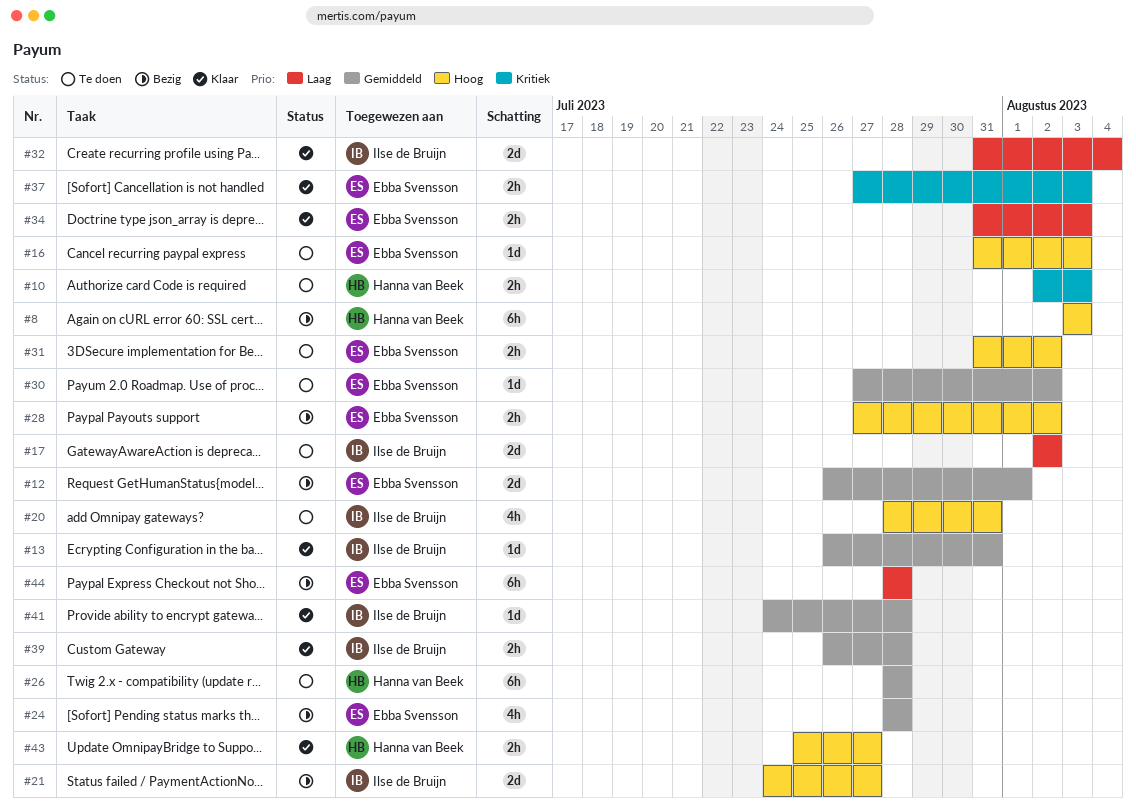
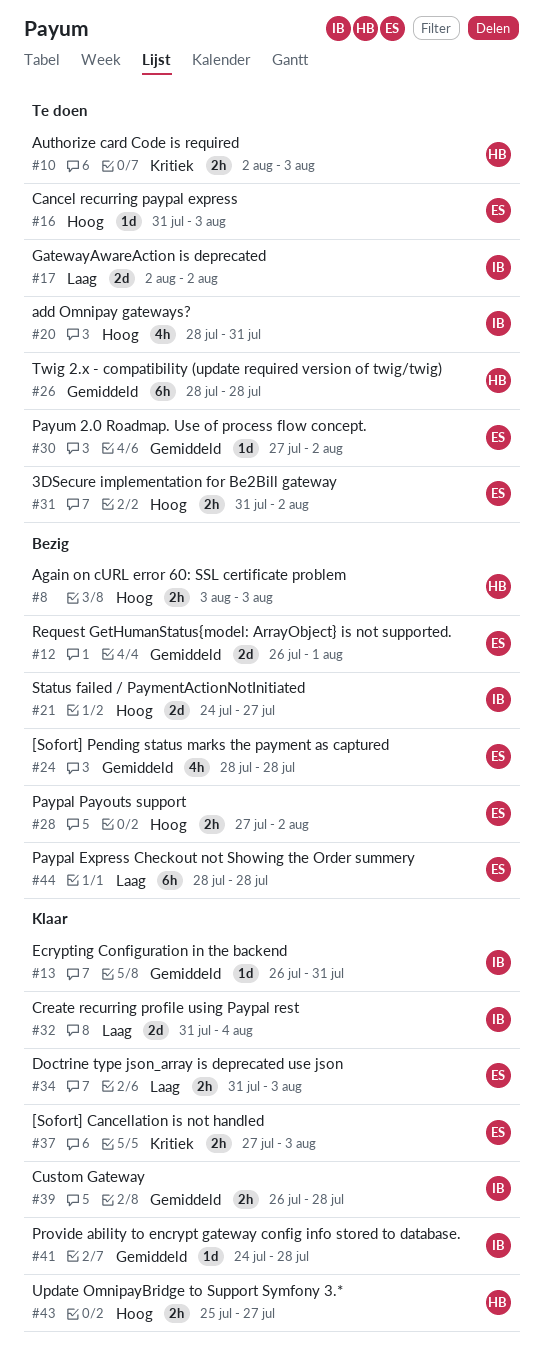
#8, estimate: 6h -> 2h

